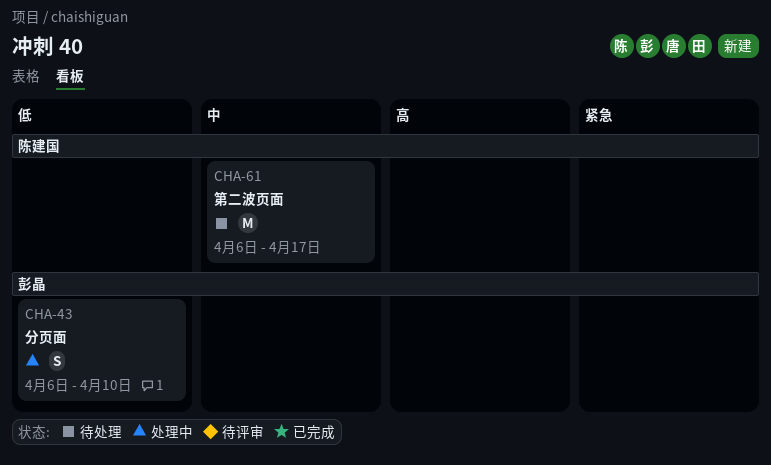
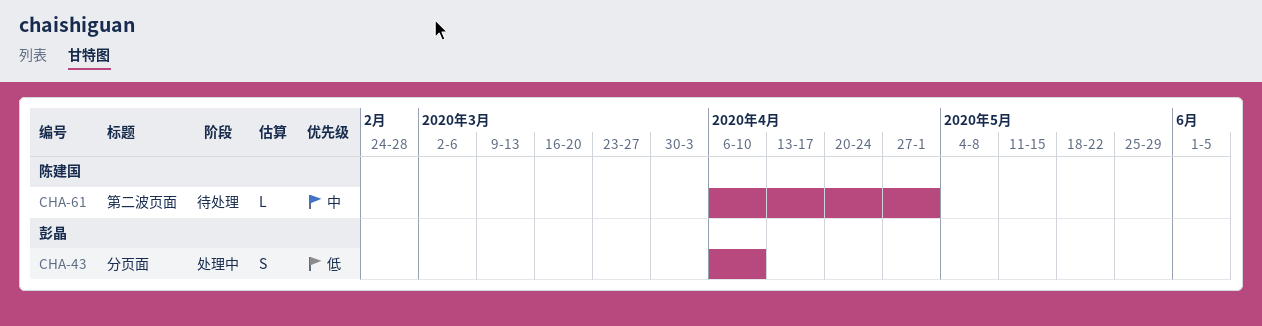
CHA-61, estimate: M -> L
CHA-61, due: Apr 17 -> May 1

